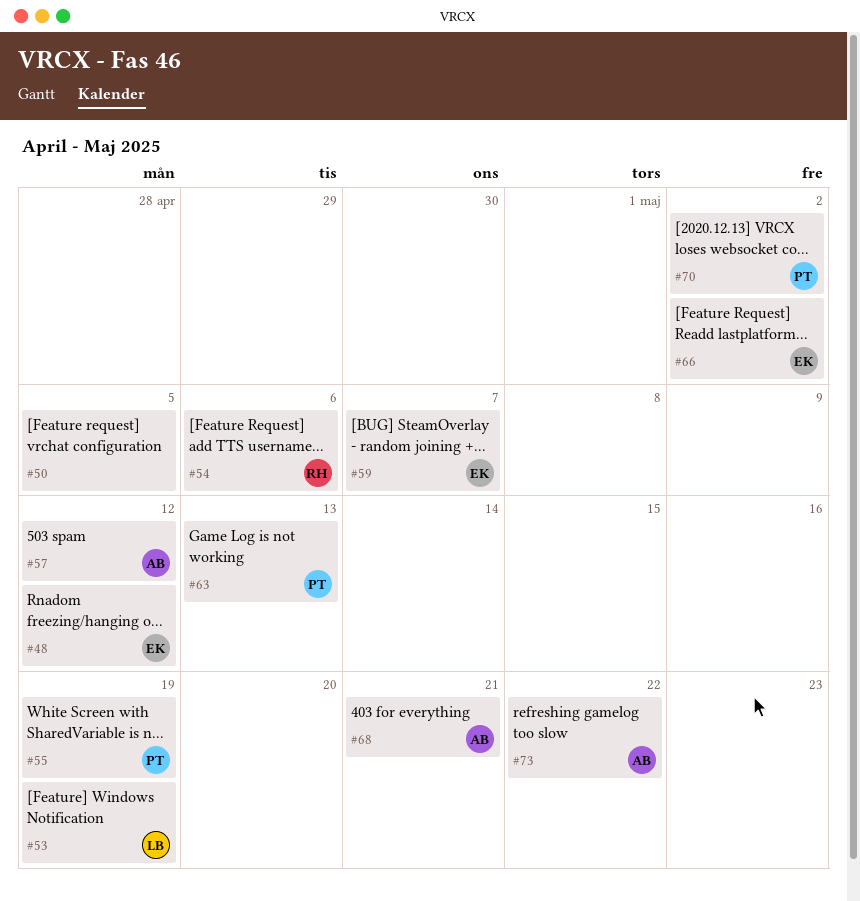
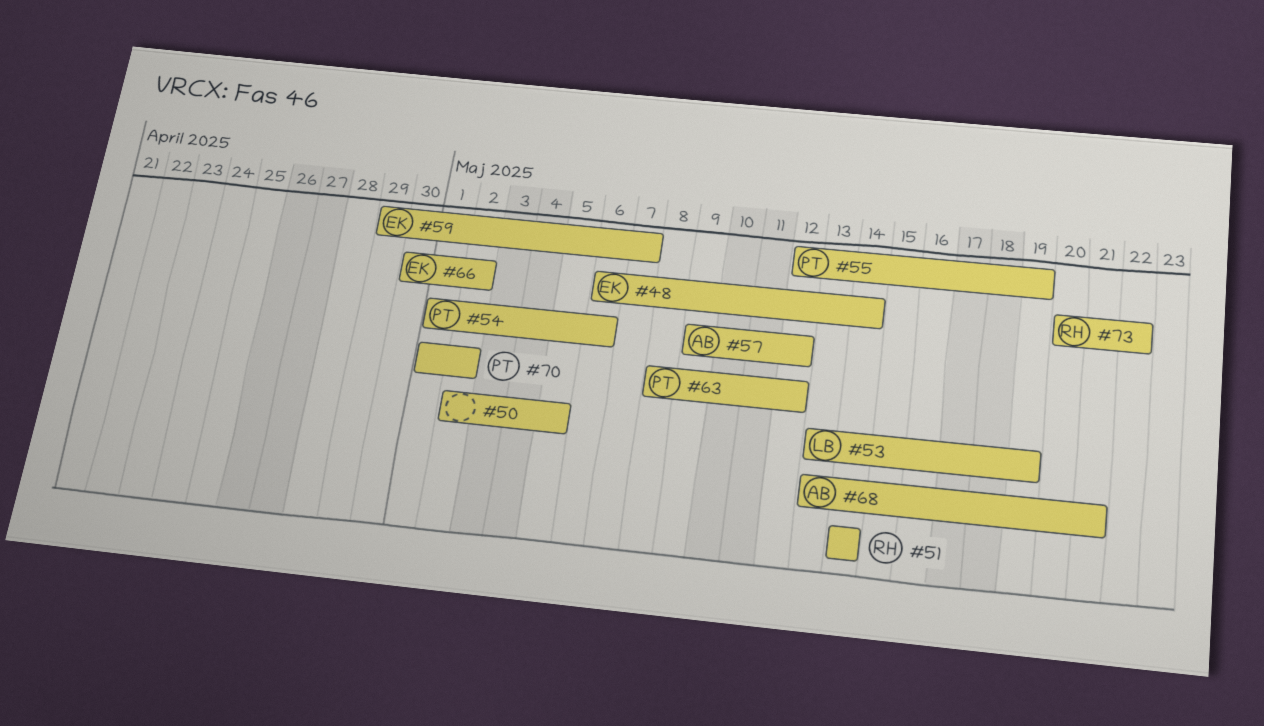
#48, due: May 12 -> May 14
#51: none -> present
#54, owner: RH -> PT
#63, due: May 13 -> May 12
#73, owner: AB -> RH

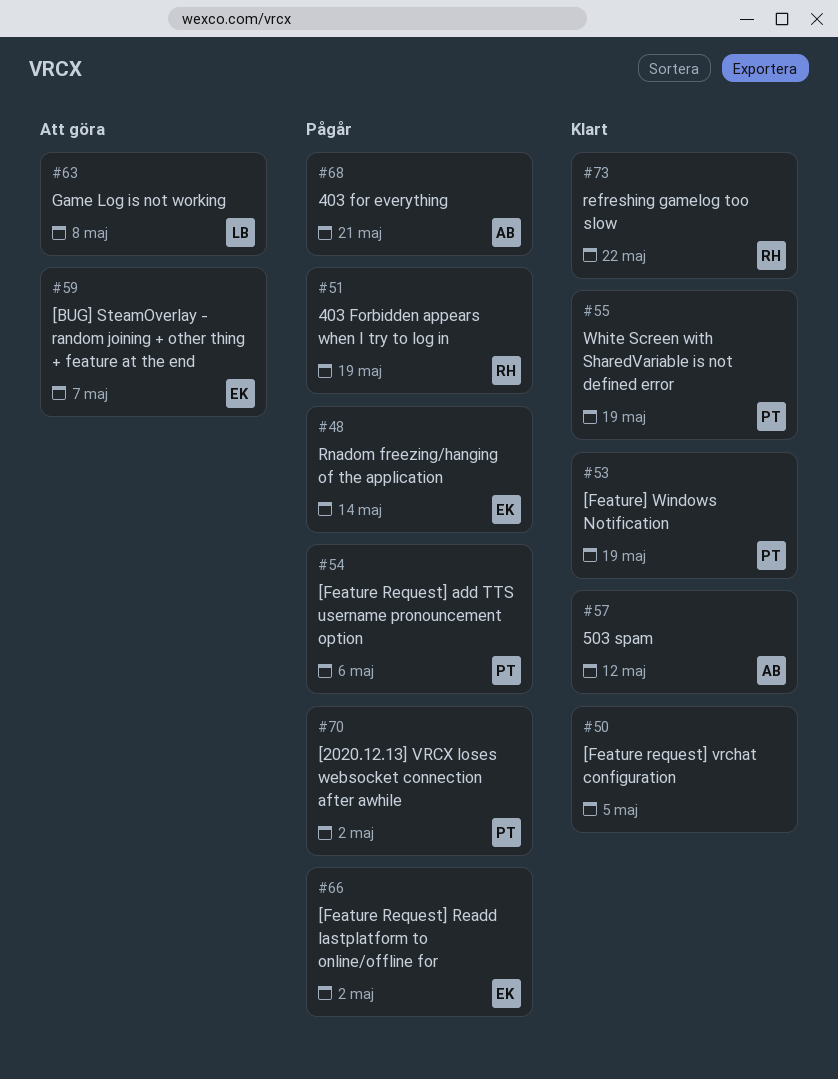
#51, due: May 14 -> May 19
#53, owner: LB -> PT
#63, owner: PT -> LB
#63, due: May 12 -> May 8

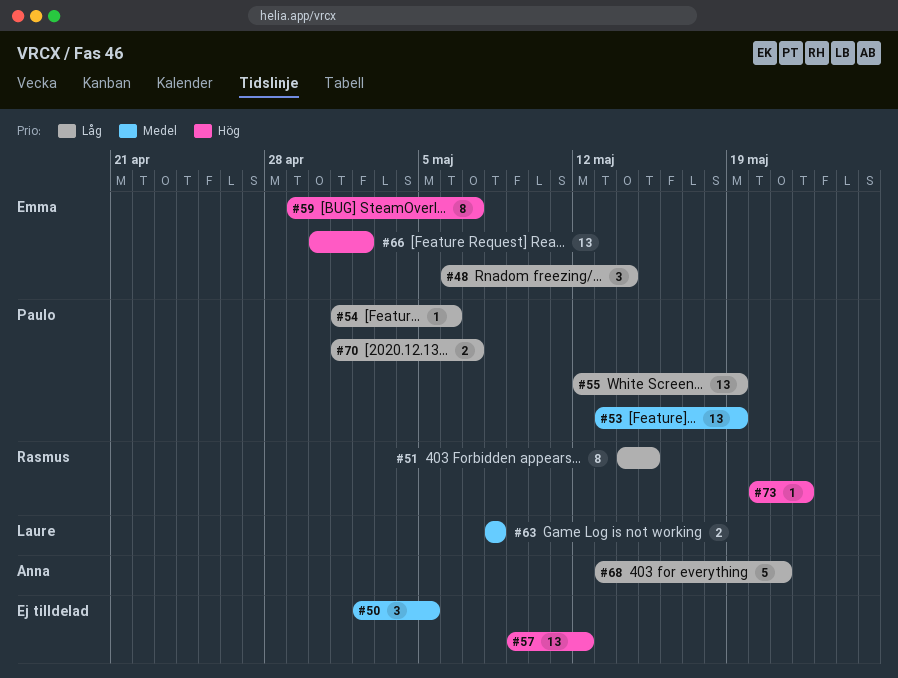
#51, due: May 19 -> May 15
#57, owner: Anna -> none
#70, due: May 2 -> May 7

